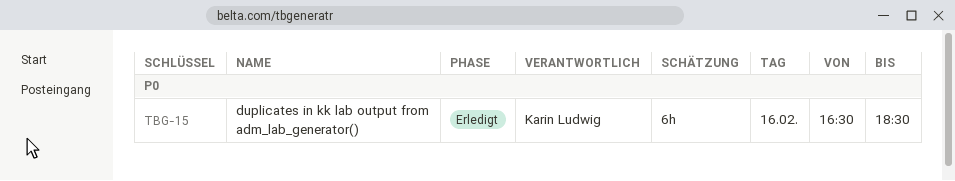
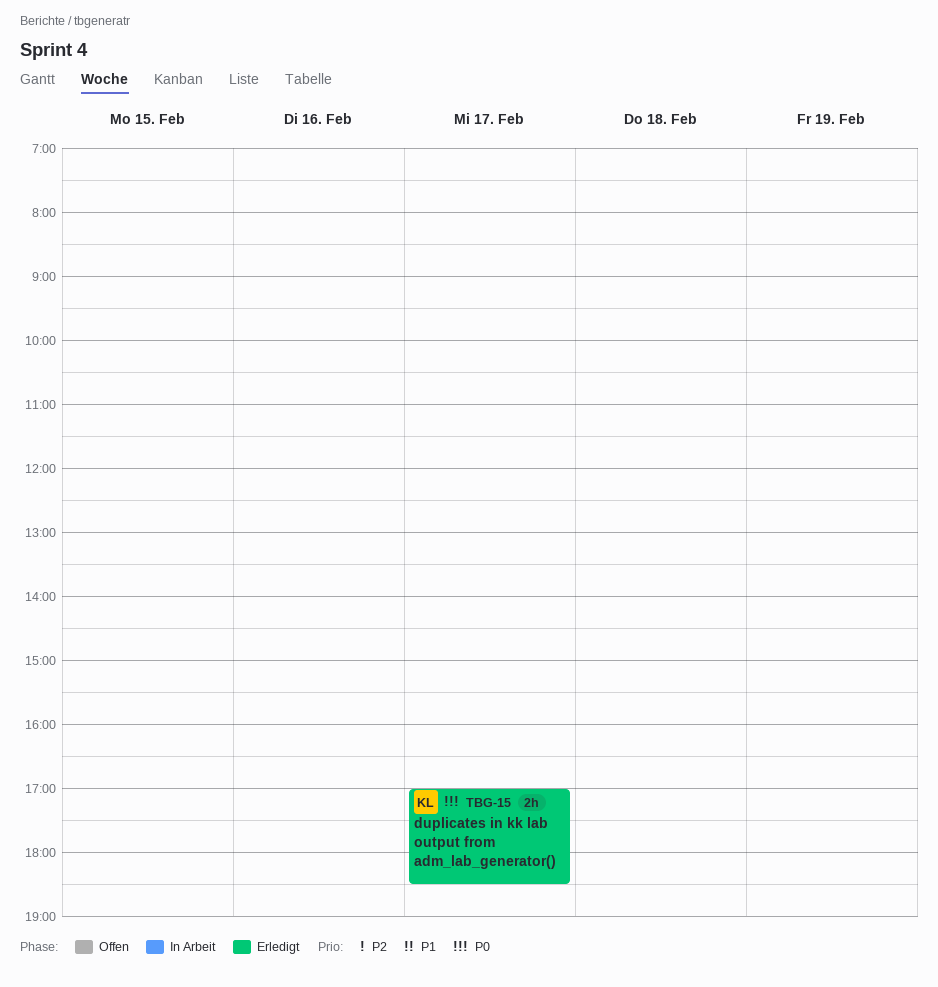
TBG-15, estimate: 6h -> 2h
TBG-15, day: Feb 16 -> Feb 17
TBG-15, begins: 16:30 -> 17:00

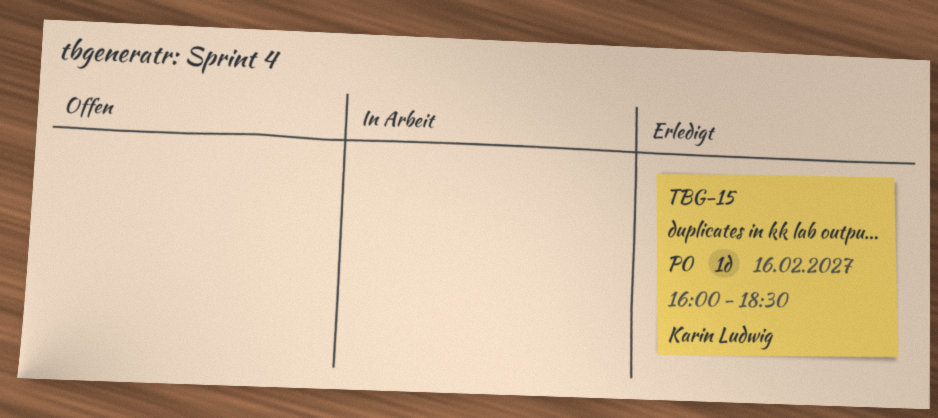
TBG-15, estimate: 2h -> 1d
TBG-15, day: Feb 17 -> Feb 16
TBG-15, begins: 17:00 -> 16:00

